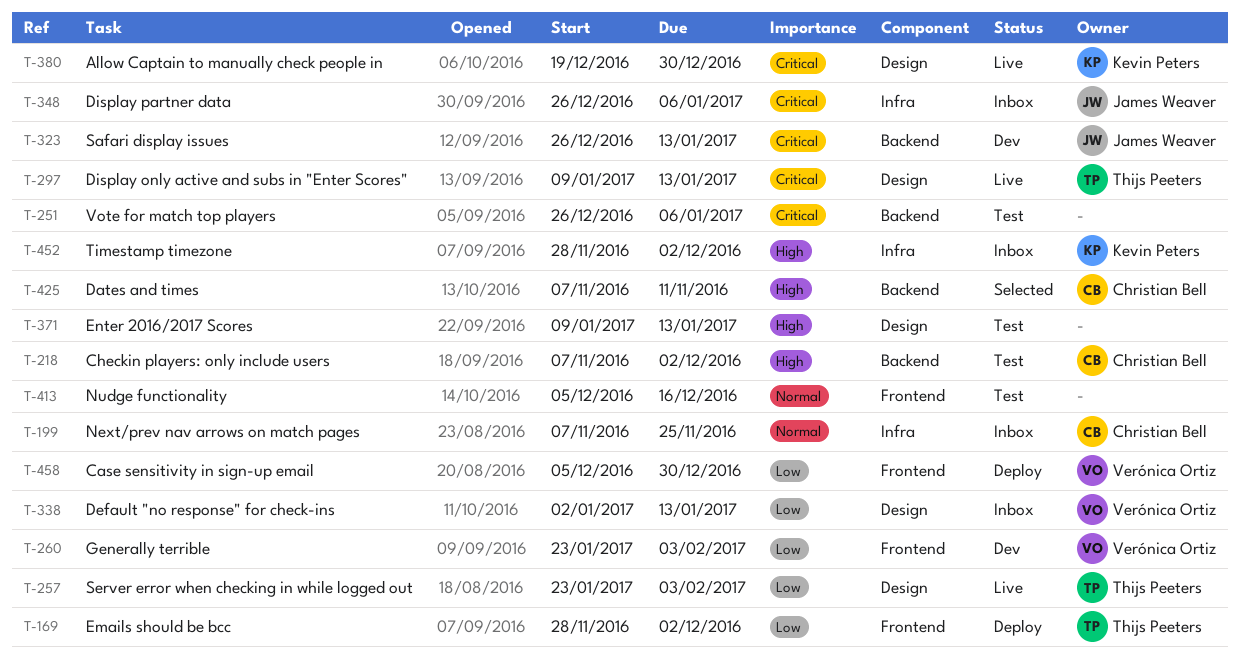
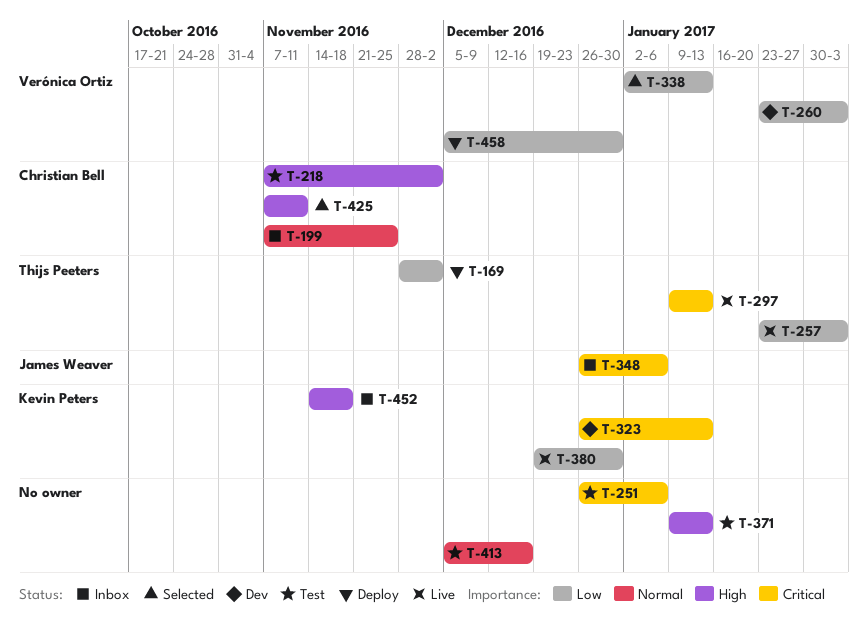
T-323, owner: James Weaver -> Kevin Peters
T-338, status: Inbox -> Selected
T-380, priority: Critical -> Low
T-452, start: Nov 28 -> Nov 14
T-452, due: Dec 2 -> Nov 18

